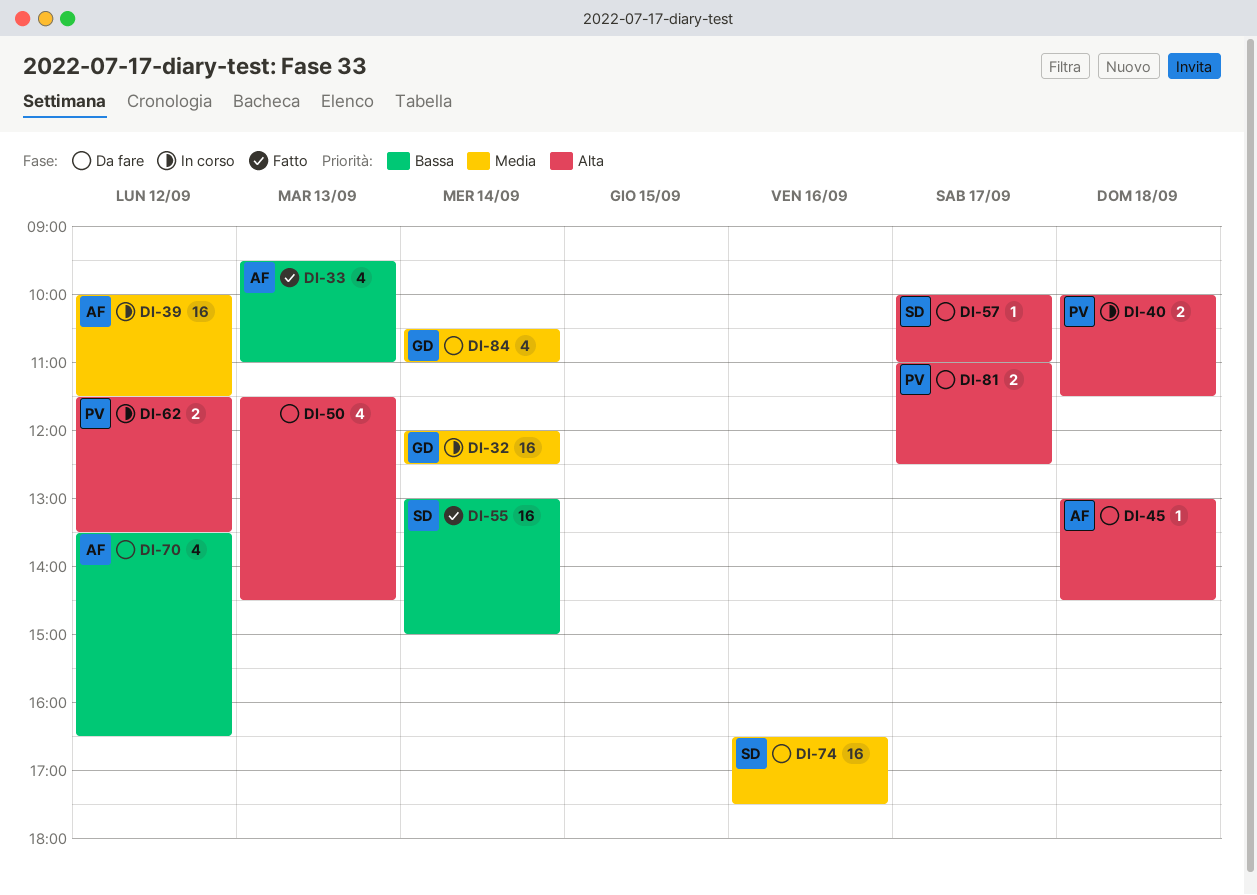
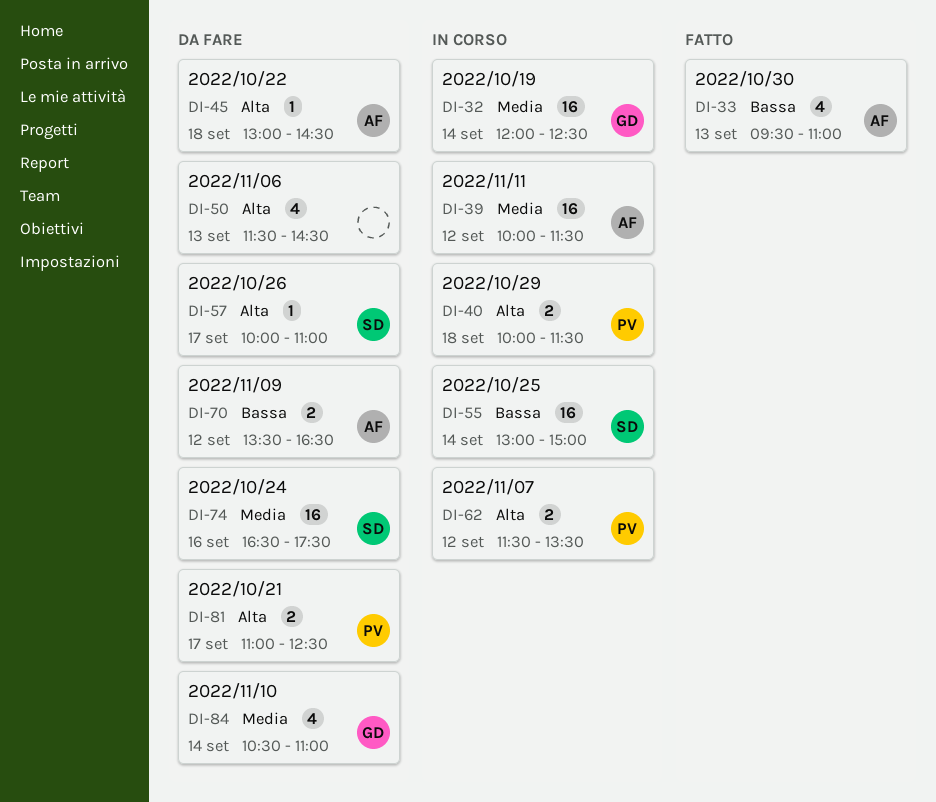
DI-55, status: Fatto -> In corso
DI-70, estimate: 4 -> 2

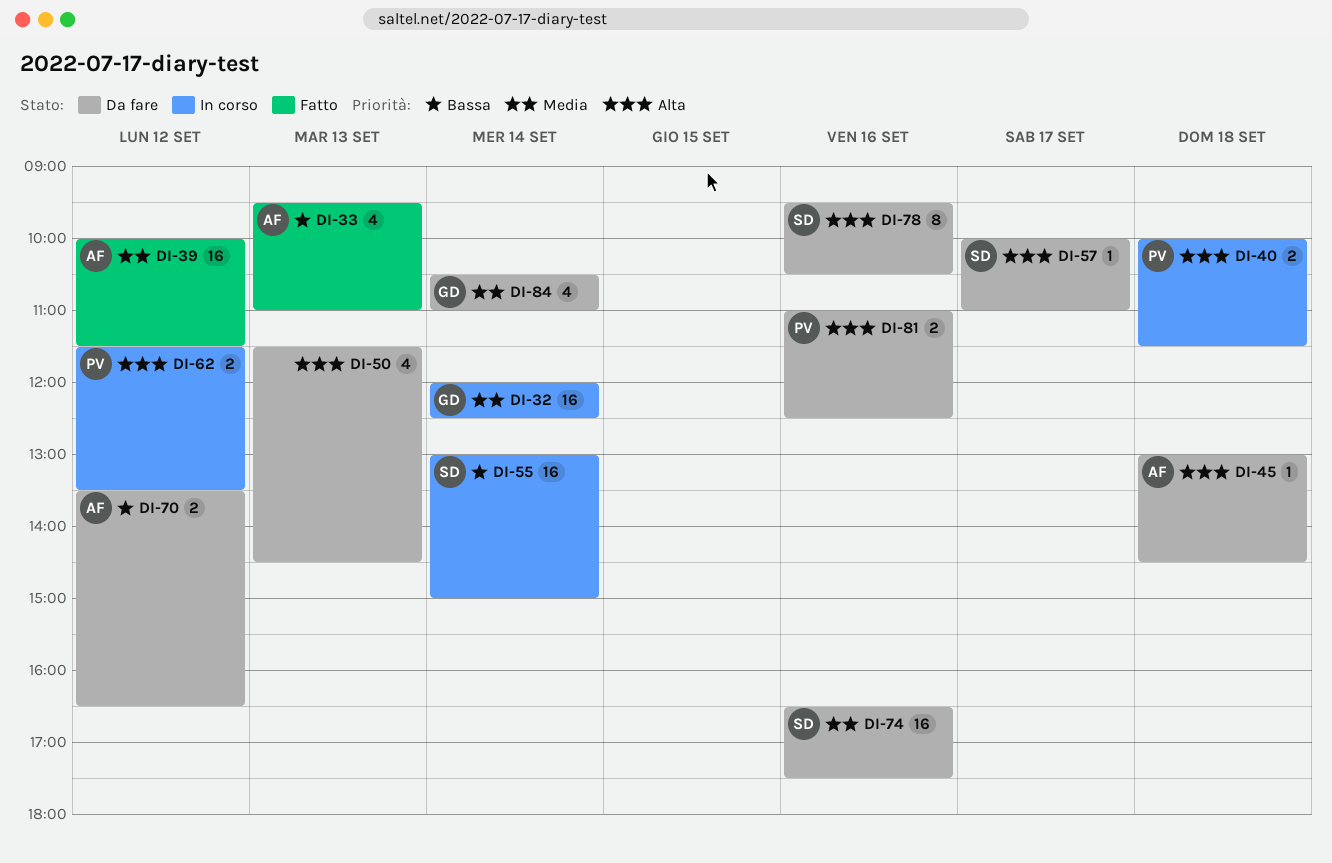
DI-39, status: In corso -> Fatto
DI-78: none -> present
DI-81, day: Sep 17 -> Sep 16

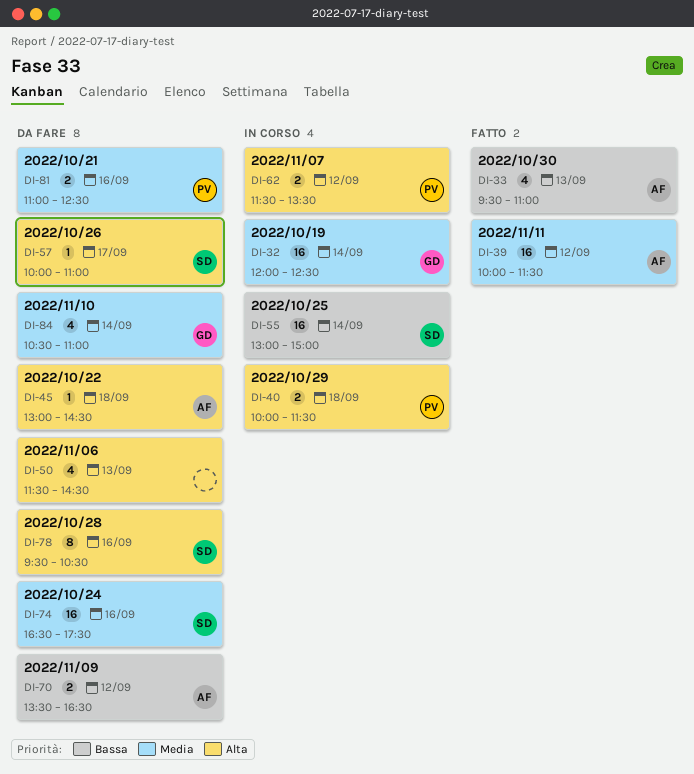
DI-81, priority: Alta -> Media

